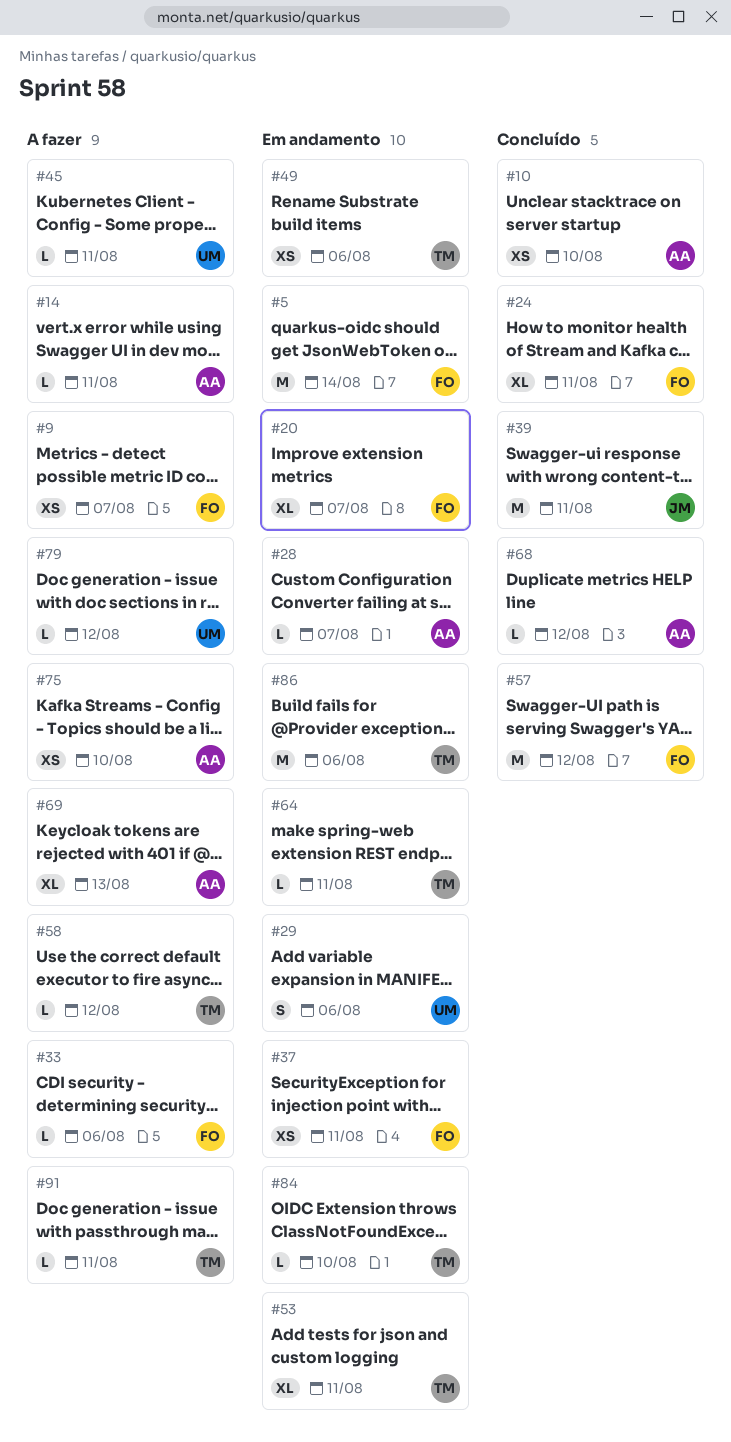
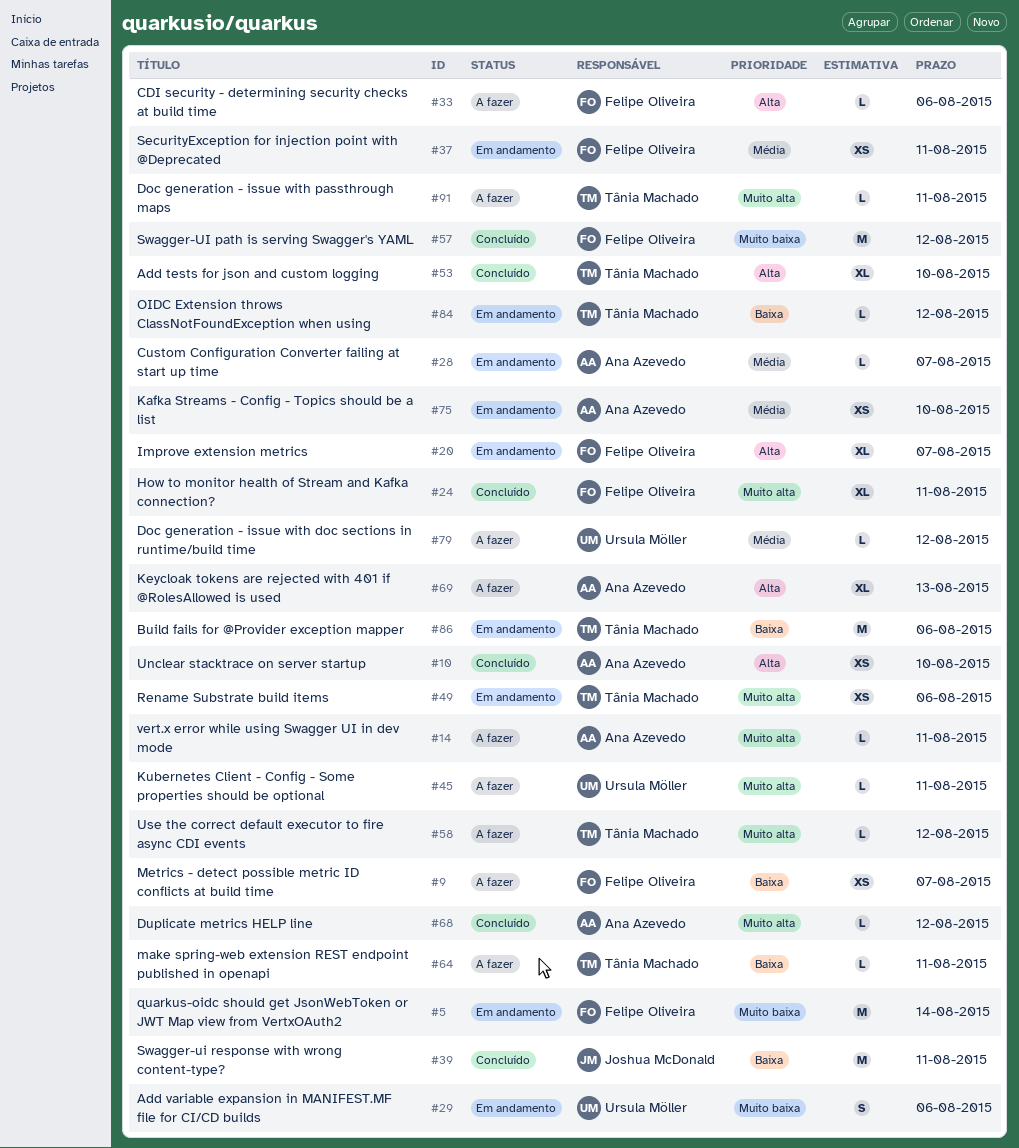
#53, status: Em andamento -> Concluído
#53, due: Aug 11 -> Aug 10
#64, status: Em andamento -> A fazer
#75, status: A fazer -> Em andamento
#84, due: Aug 10 -> Aug 12

